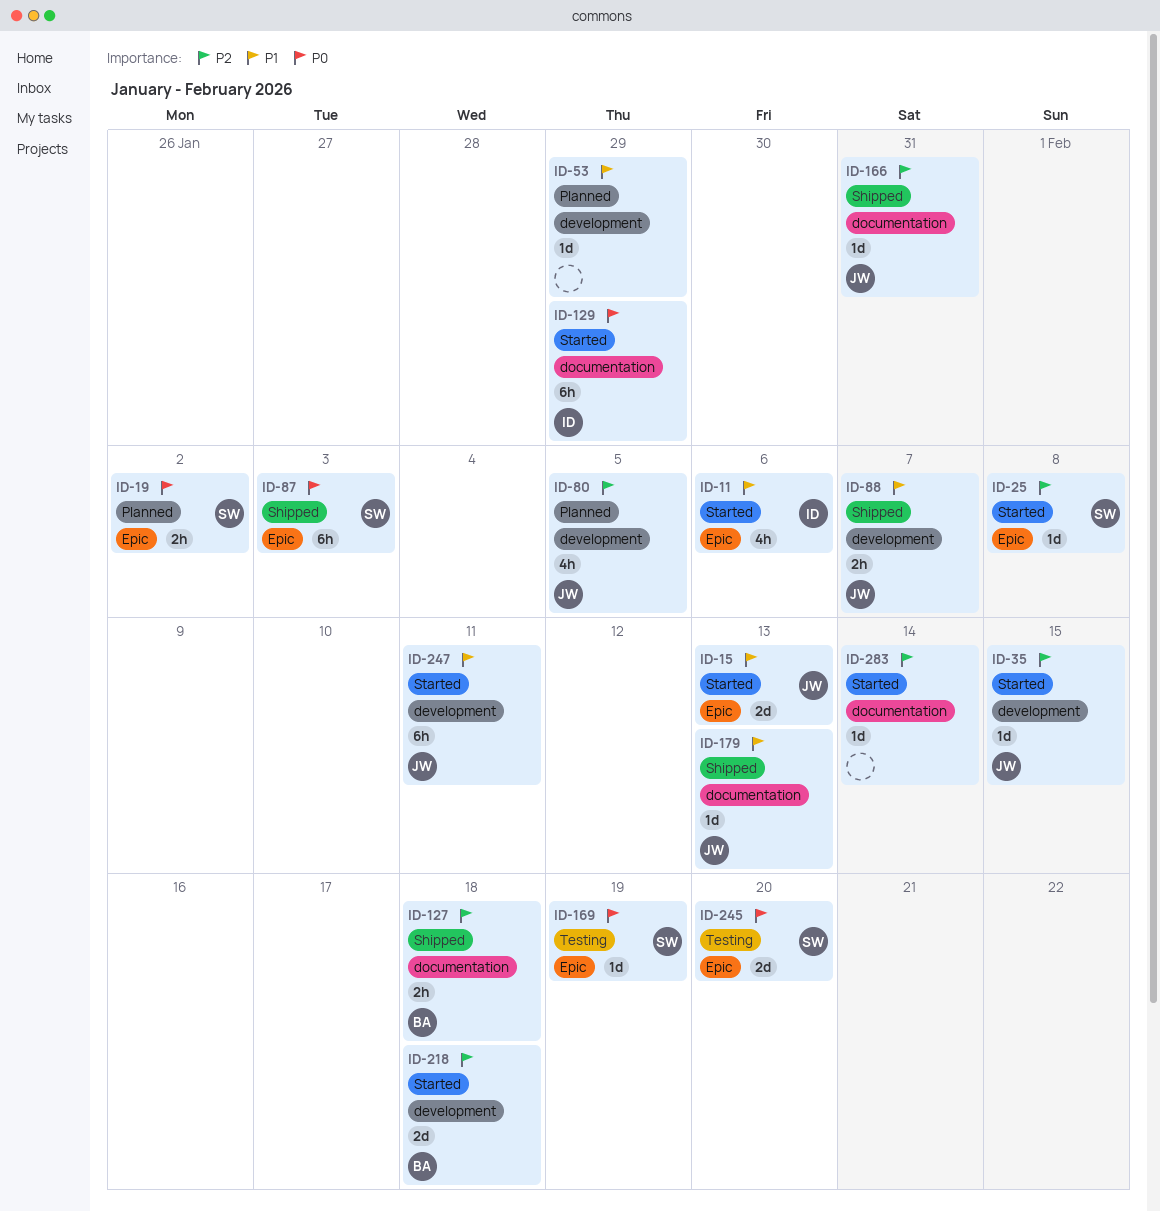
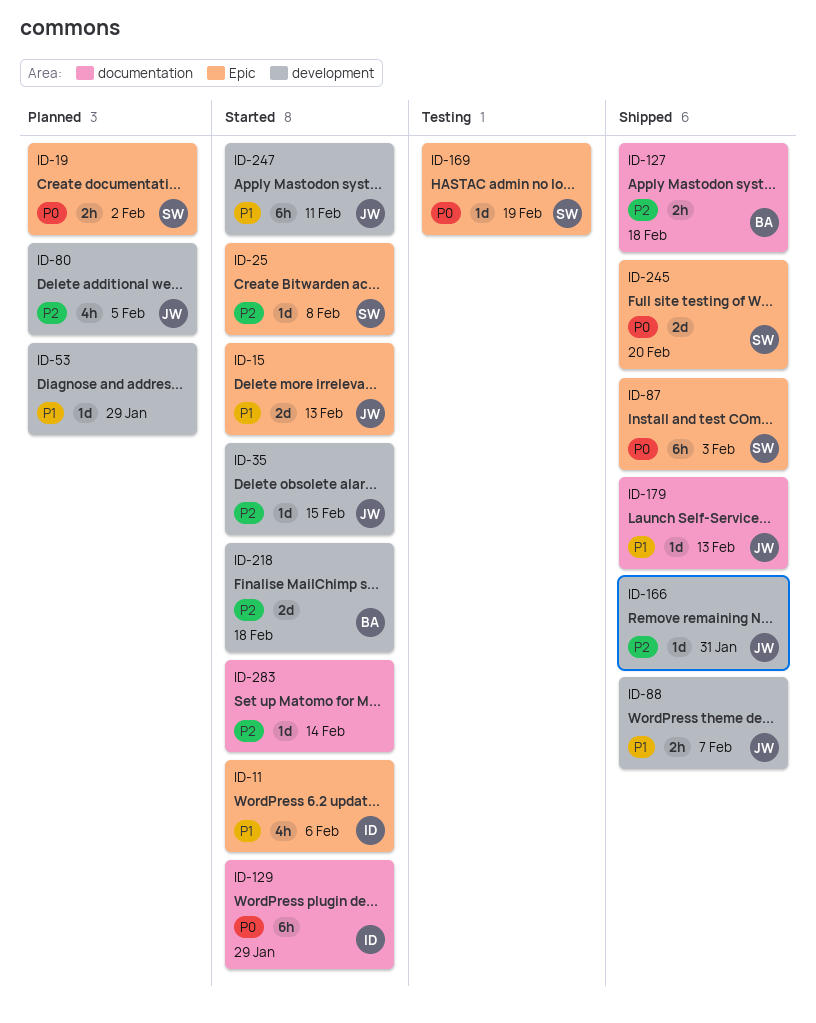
ID-166, label: documentation -> development
ID-245, status: Testing -> Shipped

